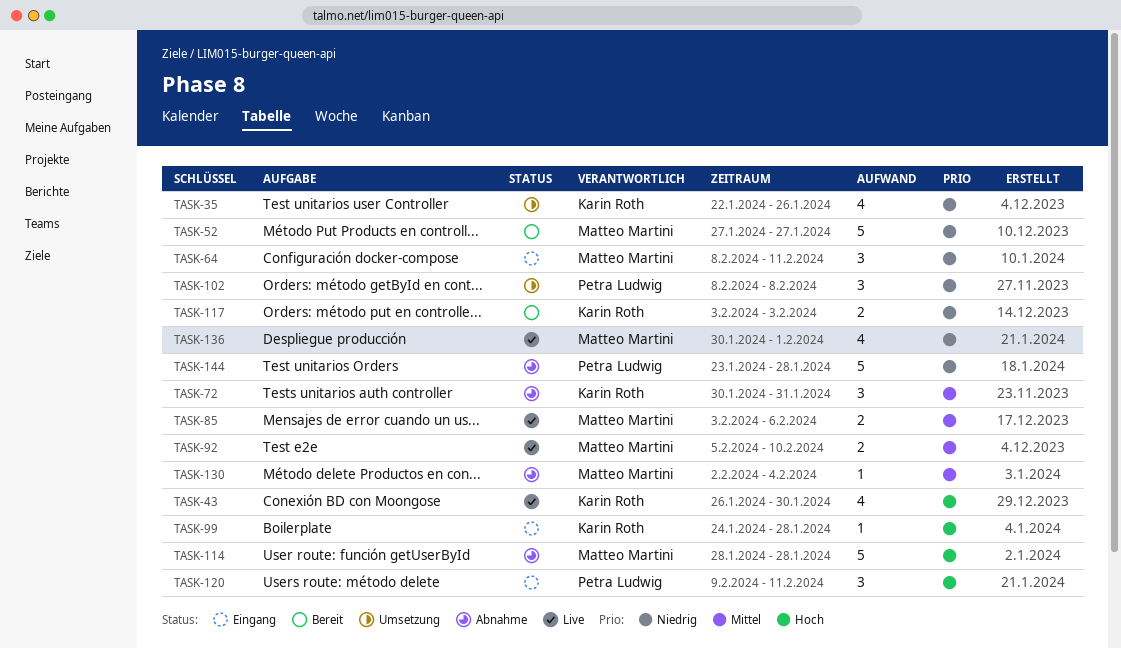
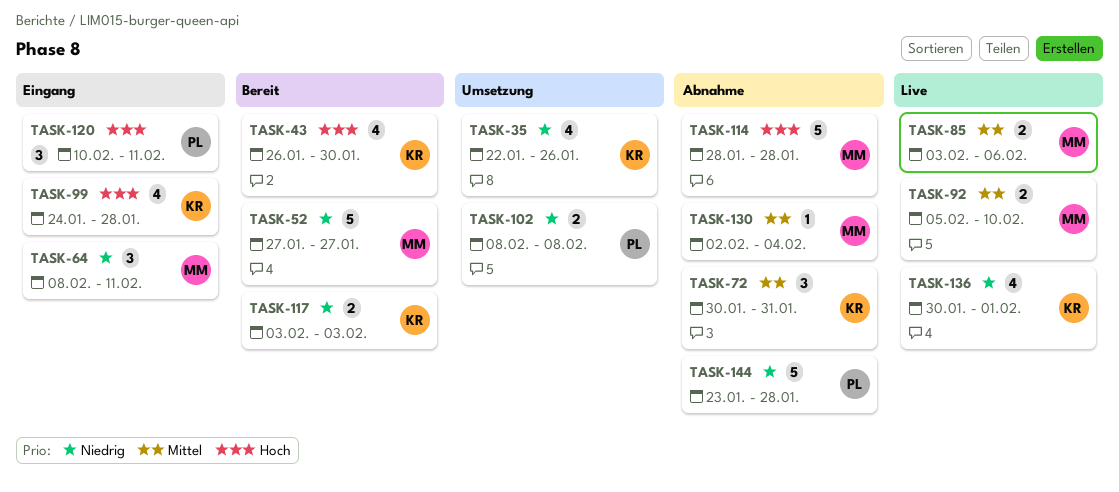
TASK-43, status: Live -> Bereit
TASK-99, estimate: 1 -> 4
TASK-102, estimate: 3 -> 2
TASK-120, start: Feb 9 -> Feb 10
TASK-136, owner: Matteo Martini -> Karin Roth

